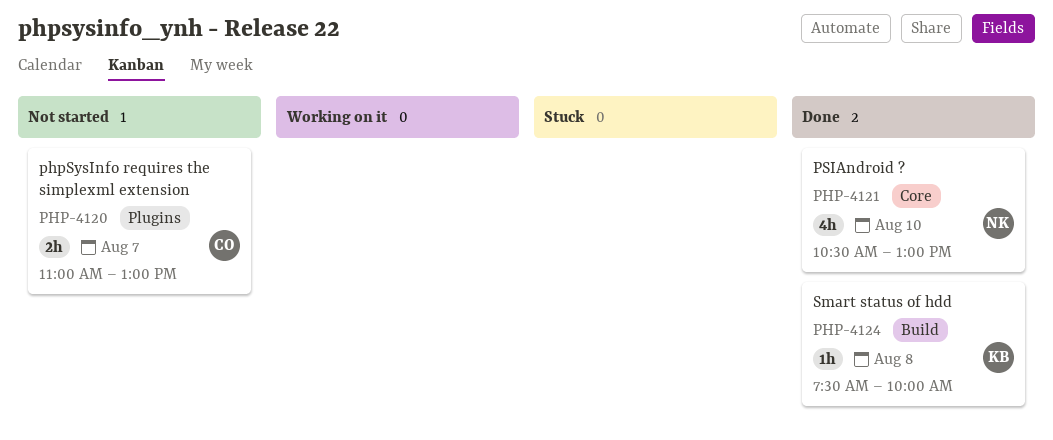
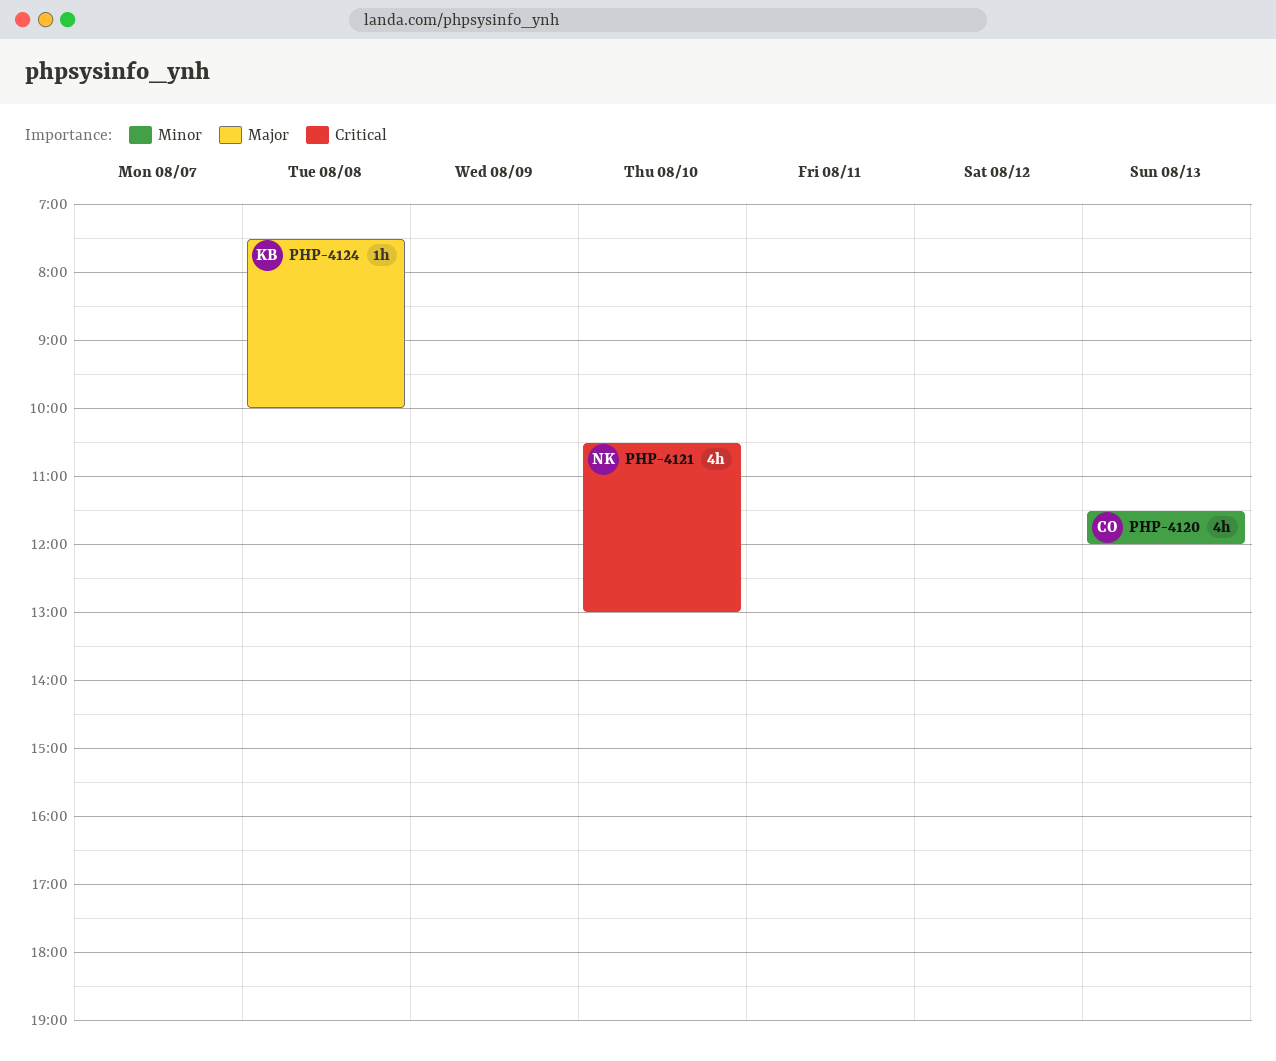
PHP-4120, estimate: 2h -> 4h
PHP-4120, day: Aug 7 -> Aug 13
PHP-4120, begins: 11:00 -> 11:30
PHP-4120, ends: 13:00 -> 12:00

